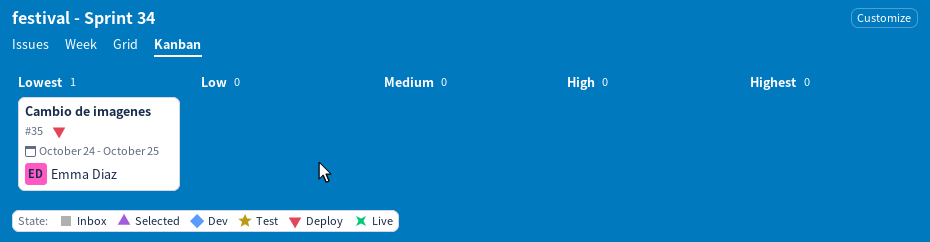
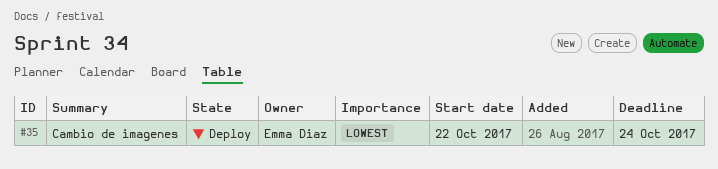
#35, start: Oct 24 -> Oct 22
#35, due: Oct 25 -> Oct 24

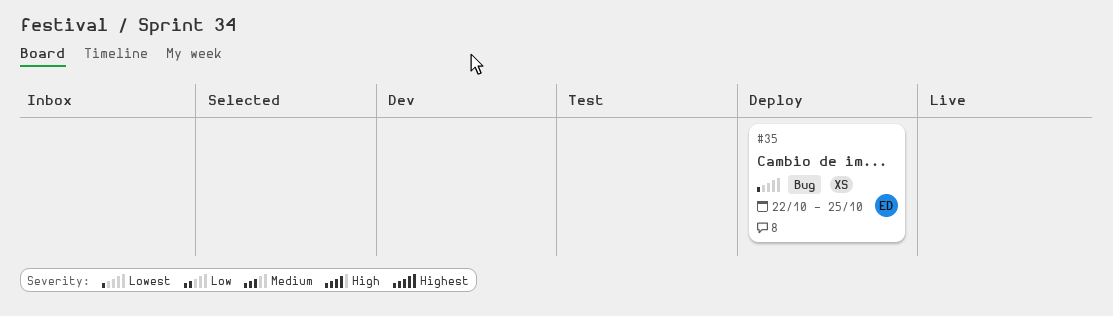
#35, due: Oct 24 -> Oct 25

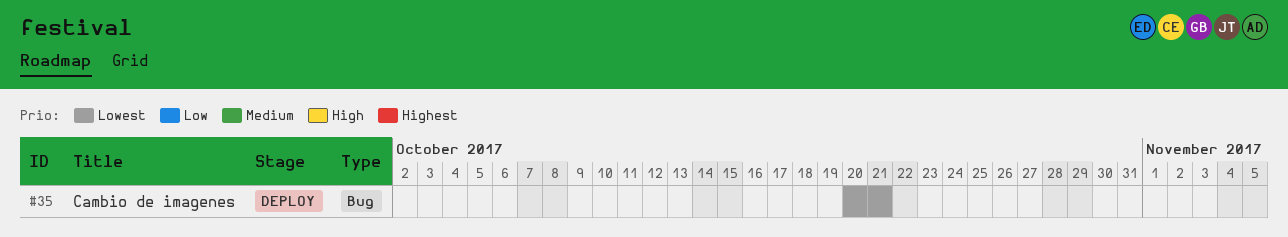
#35, start: Oct 22 -> Oct 20
#35, due: Oct 25 -> Oct 21

